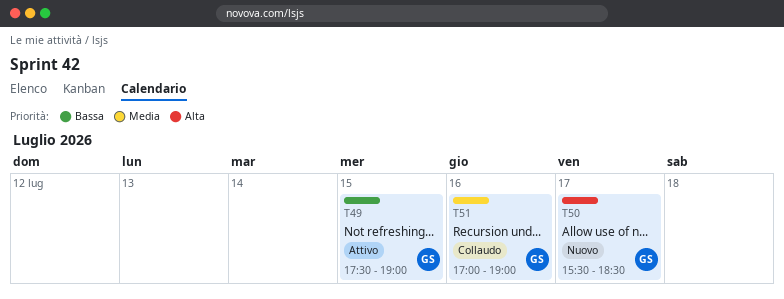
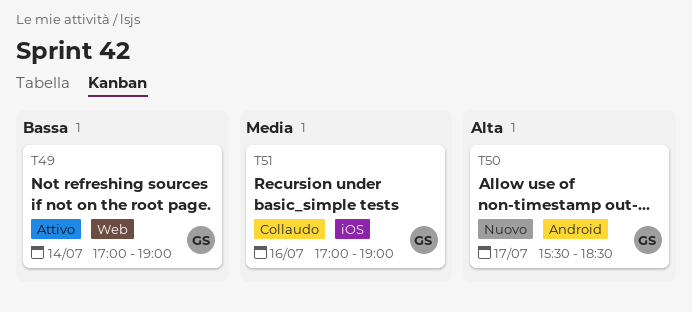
T49, day: Jul 15 -> Jul 14
T49, begins: 17:30 -> 17:00

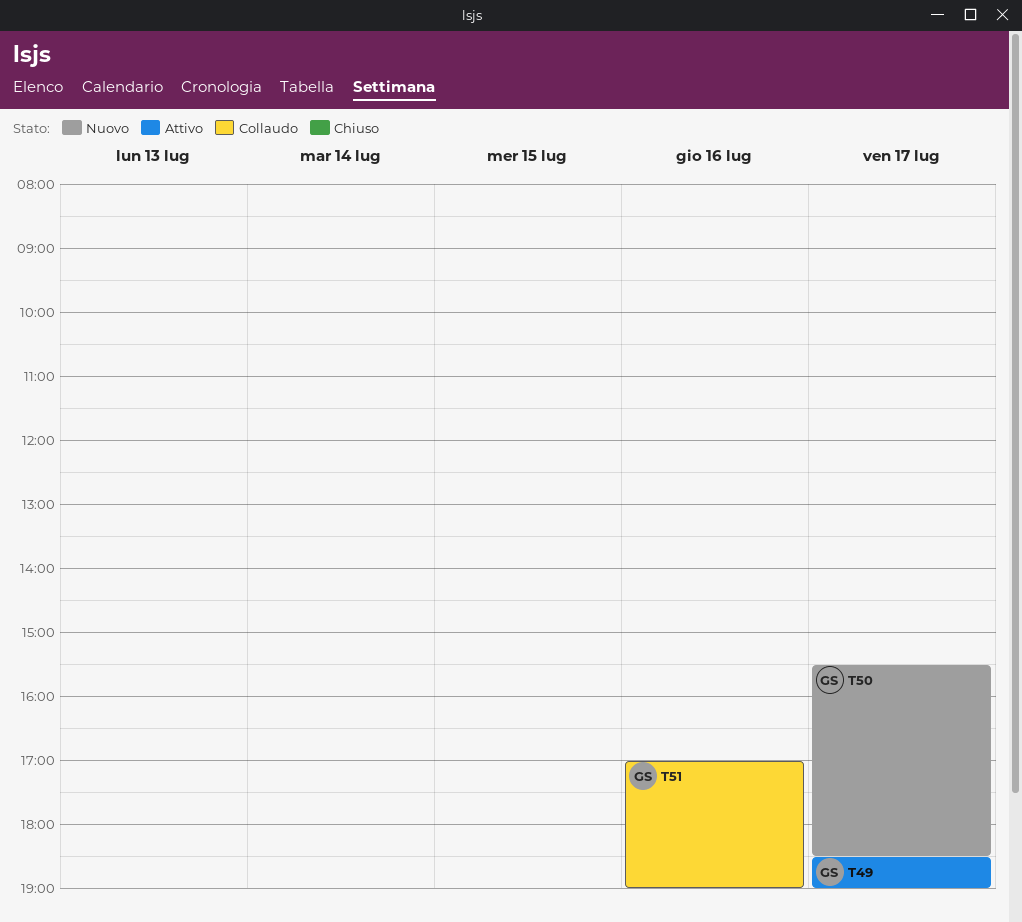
T49, day: Jul 14 -> Jul 17
T49, begins: 17:00 -> 18:30

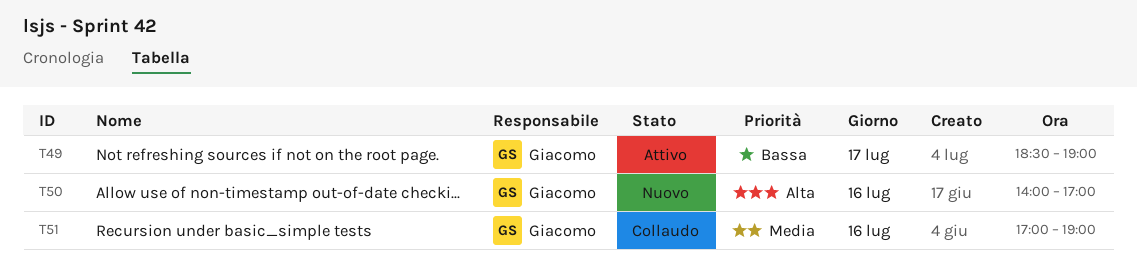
T50, day: Jul 17 -> Jul 16
T50, begins: 15:30 -> 14:00
T50, ends: 18:30 -> 17:00

